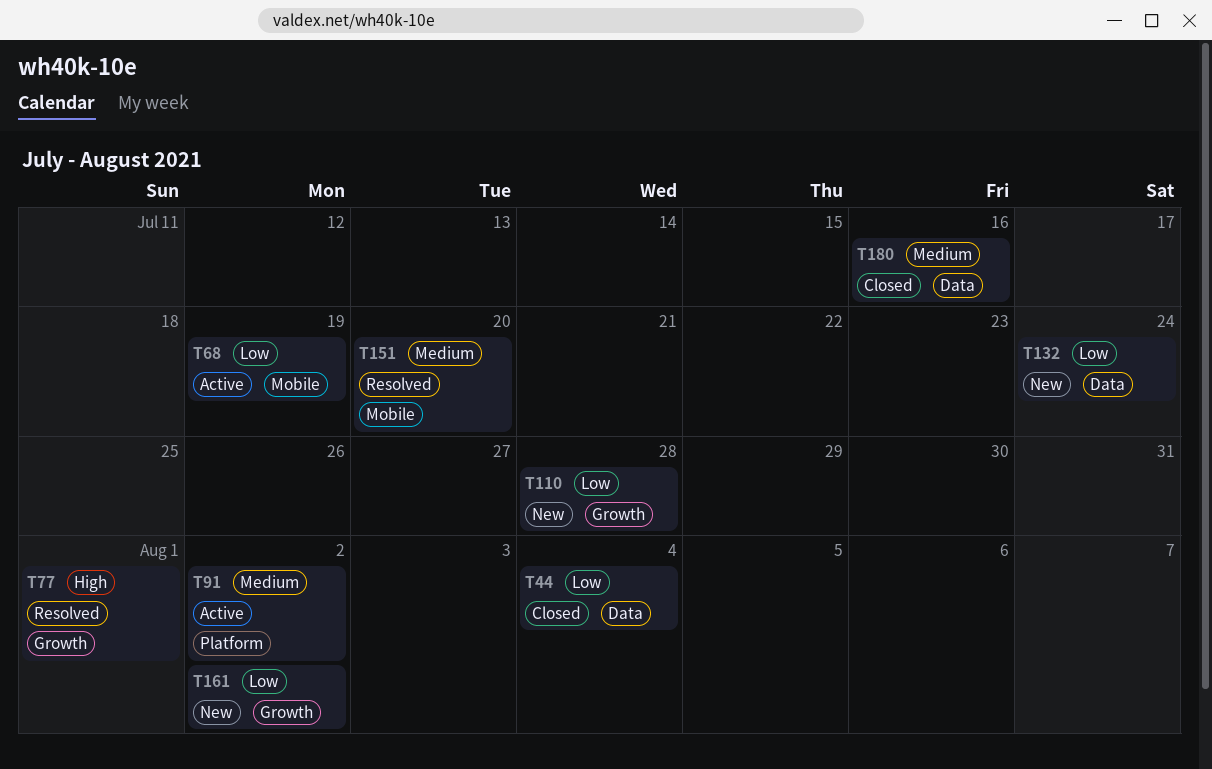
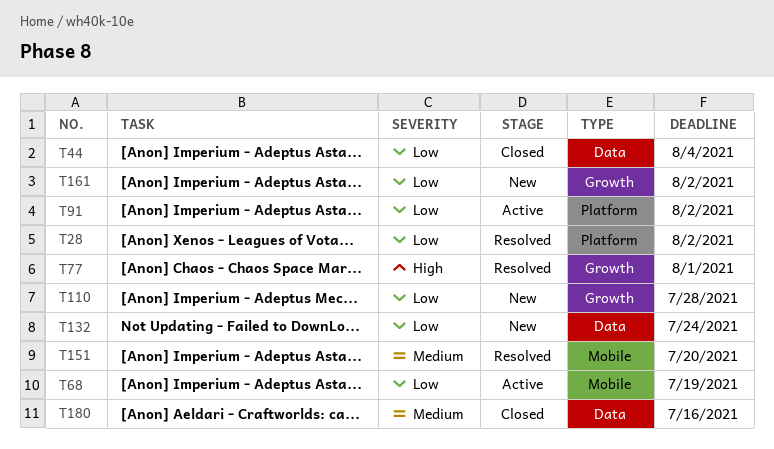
T28: none -> present
T91, priority: Medium -> Low

